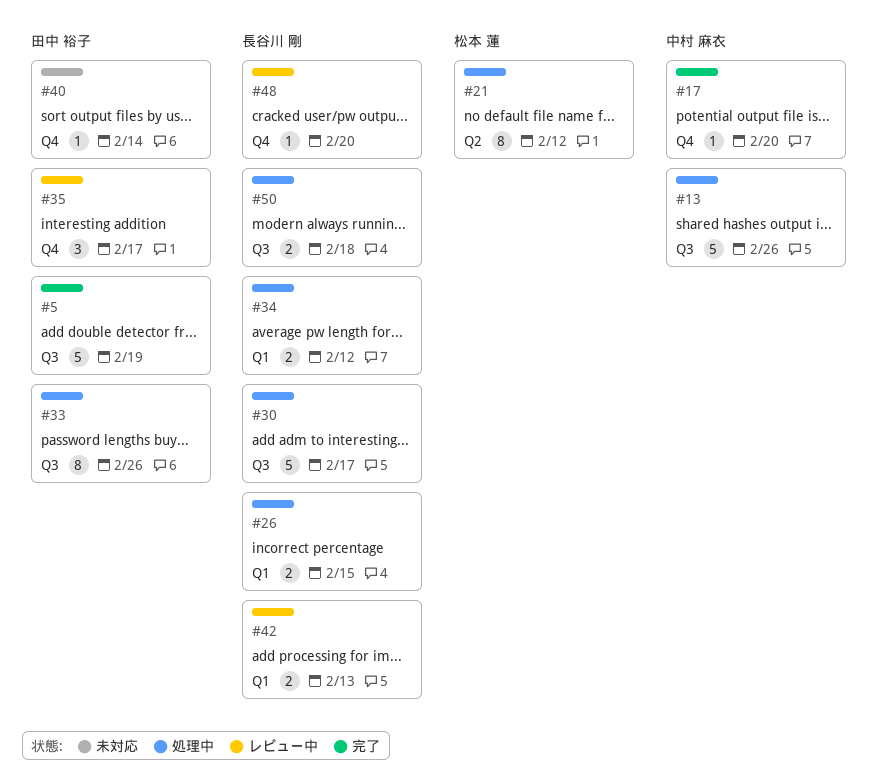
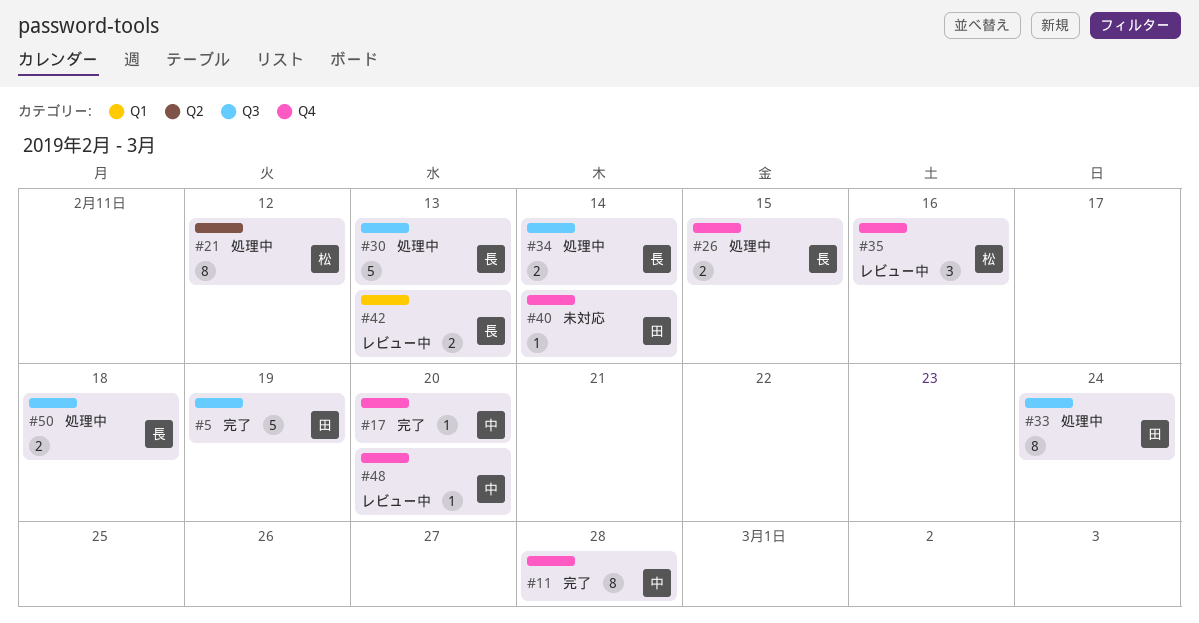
#11: none -> present
#13: present -> none
#26, label: Q1 -> Q4
#30, due: Feb 17 -> Feb 13
#33, due: Feb 26 -> Feb 24
#34, label: Q1 -> Q3
#34, due: Feb 12 -> Feb 14
#35, owner: 田中 裕子 -> 松本 蓮
#35, due: Feb 17 -> Feb 16
#48, owner: 長谷川 剛 -> 中村 麻衣

